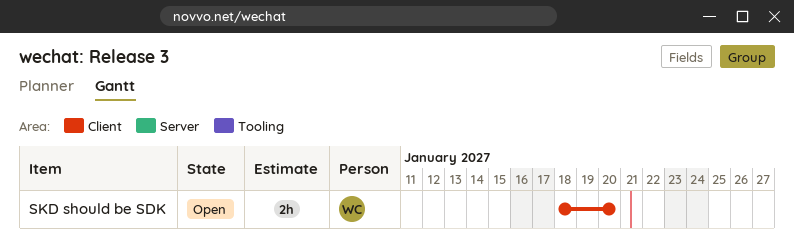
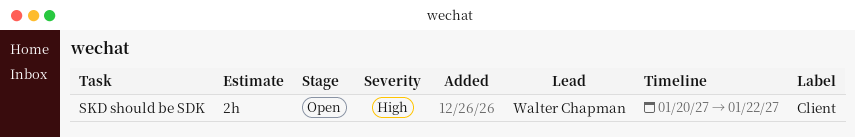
SKD should be SDK, start: Jan 18 -> Jan 20
SKD should be SDK, due: Jan 20 -> Jan 22

